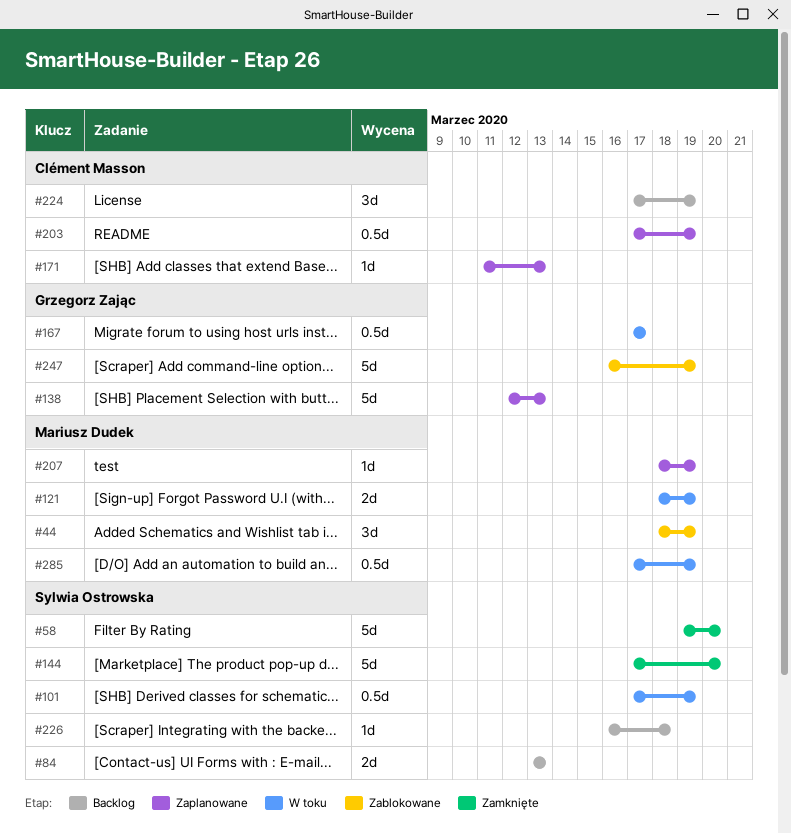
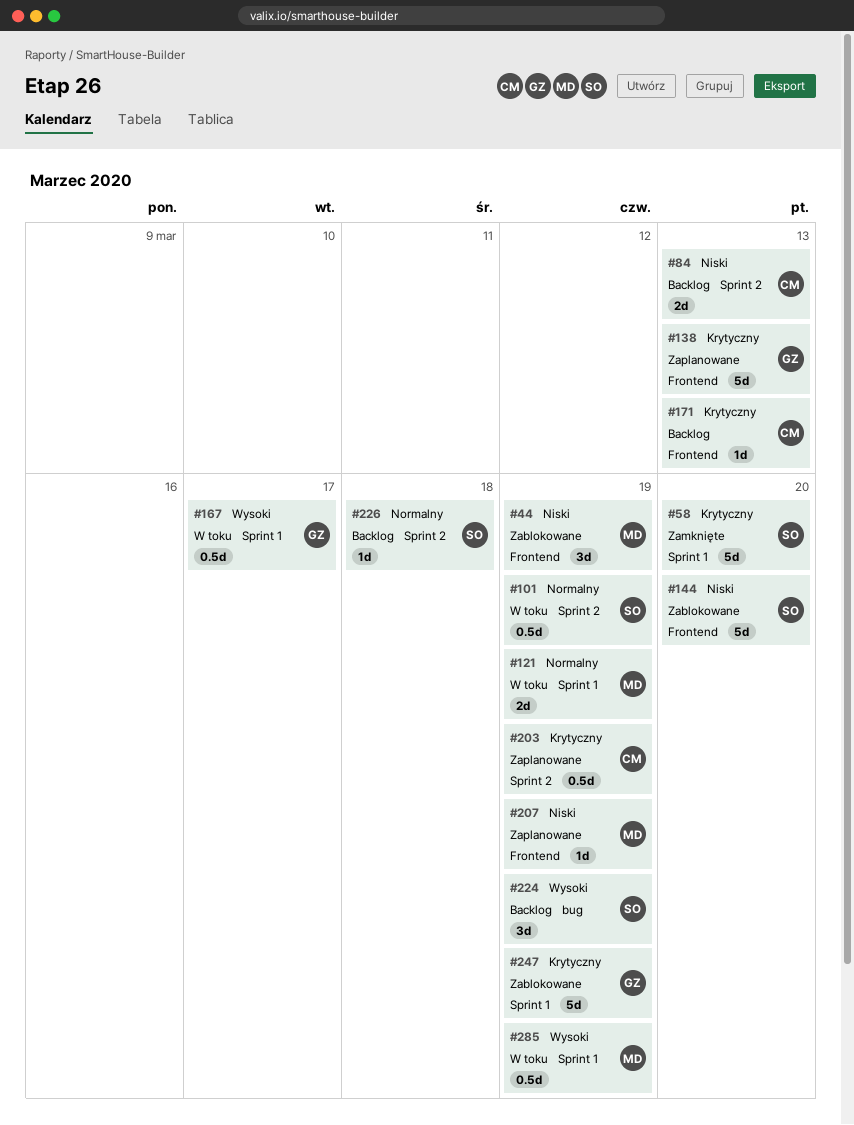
#84, owner: Sylwia Ostrowska -> Clément Masson
#144, status: Zamknięte -> Zablokowane
#171, status: Zaplanowane -> Backlog
#224, owner: Clément Masson -> Sylwia Ostrowska

